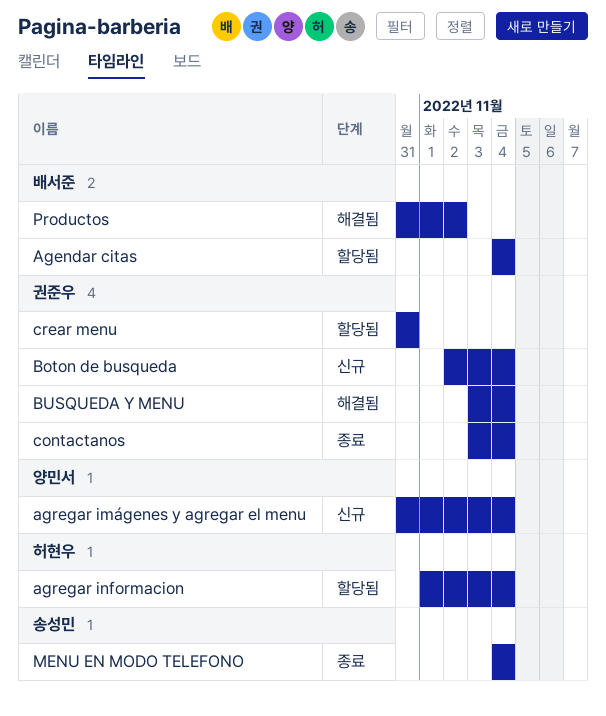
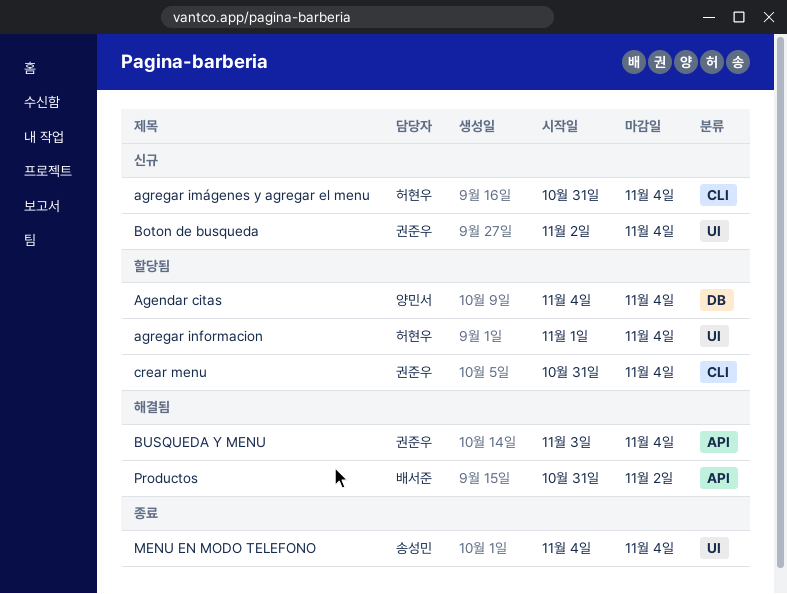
Agendar citas, owner: 배서준 -> 양민서
agregar imágenes y agregar el menu, owner: 양민서 -> 허현우
contactanos: present -> none
crear menu, due: Oct 31 -> Nov 4

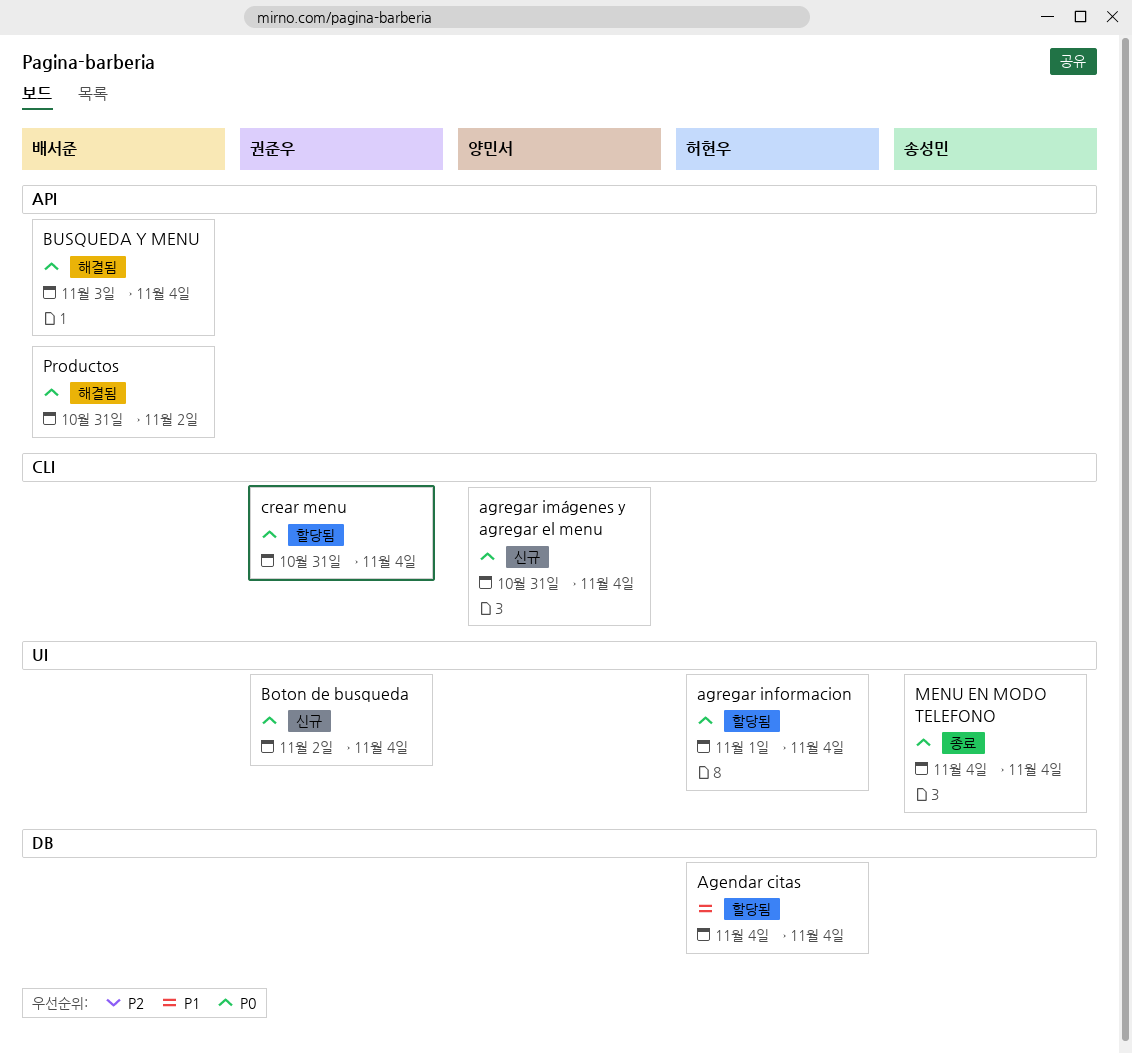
Agendar citas, owner: 양민서 -> 허현우
agregar imágenes y agregar el menu, owner: 허현우 -> 양민서
BUSQUEDA Y MENU, owner: 권준우 -> 배서준

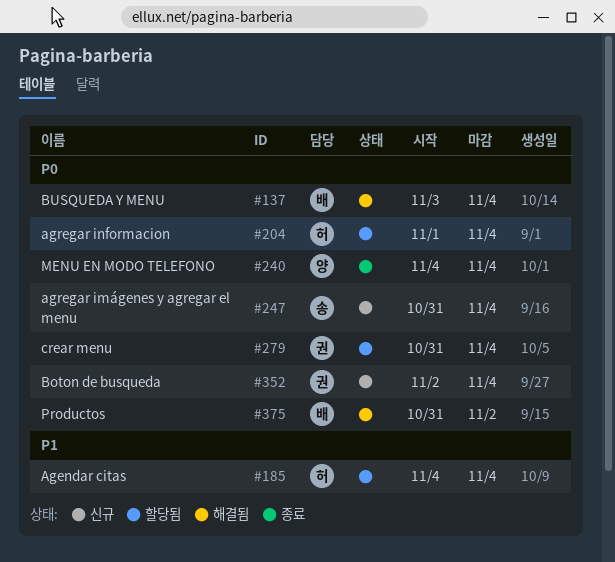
agregar imágenes y agregar el menu, owner: 양민서 -> 송성민
MENU EN MODO TELEFONO, owner: 송성민 -> 양민서

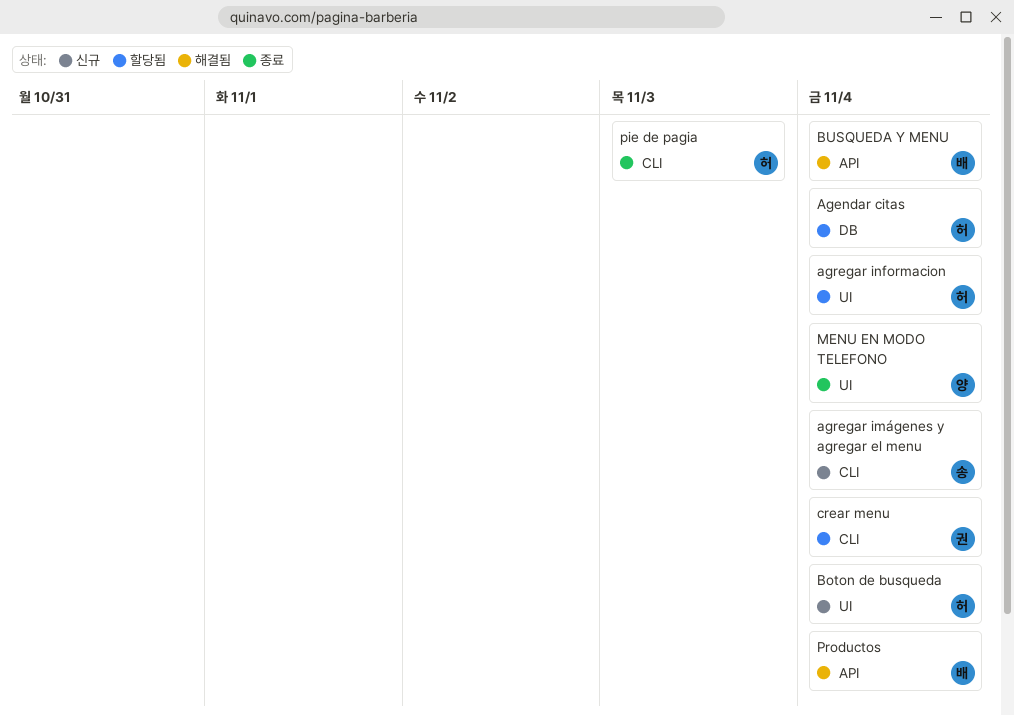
Boton de busqueda, owner: 권 -> 허
pie de pagia: none -> present
Productos, due: Nov 2 -> Nov 4

